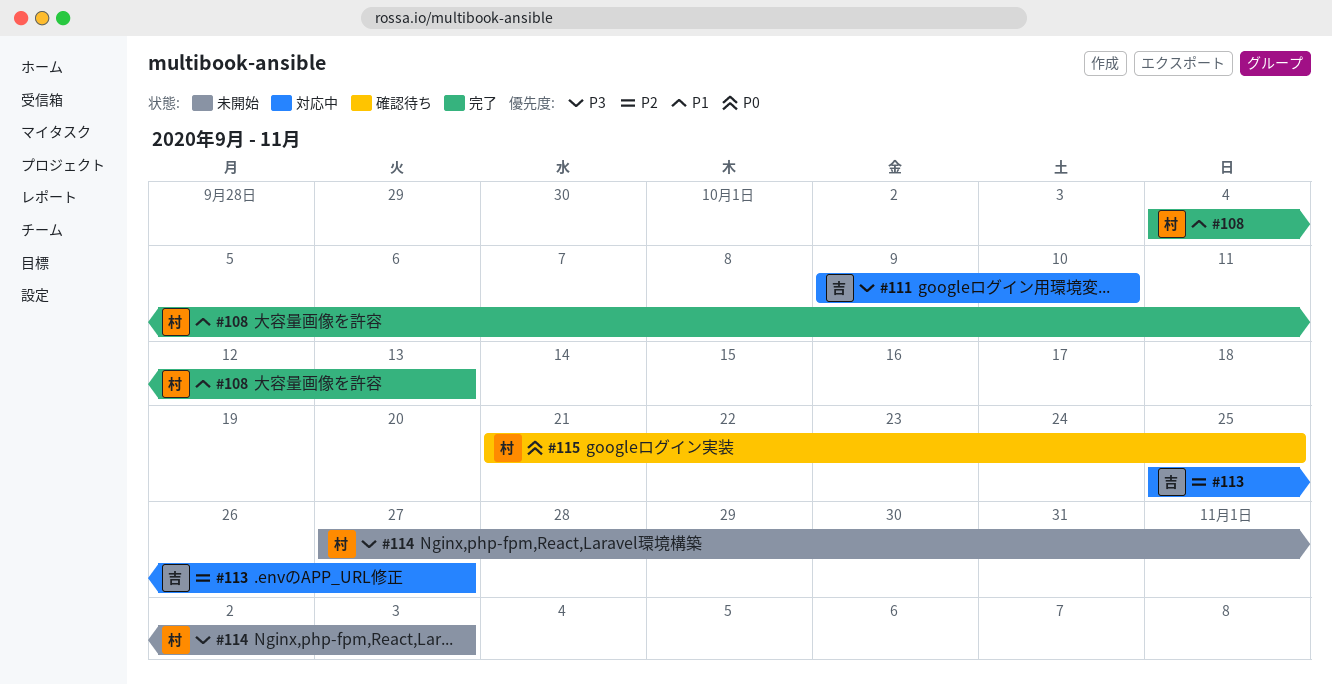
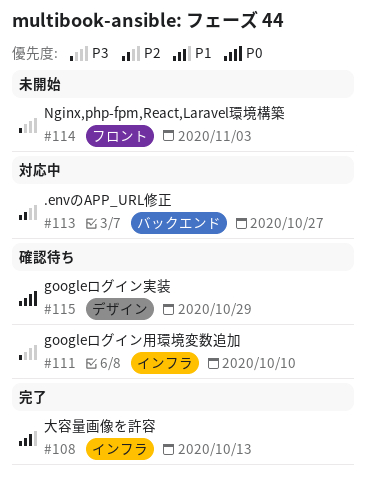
#111, status: 対応中 -> 確認待ち
#115, due: Oct 25 -> Oct 29

